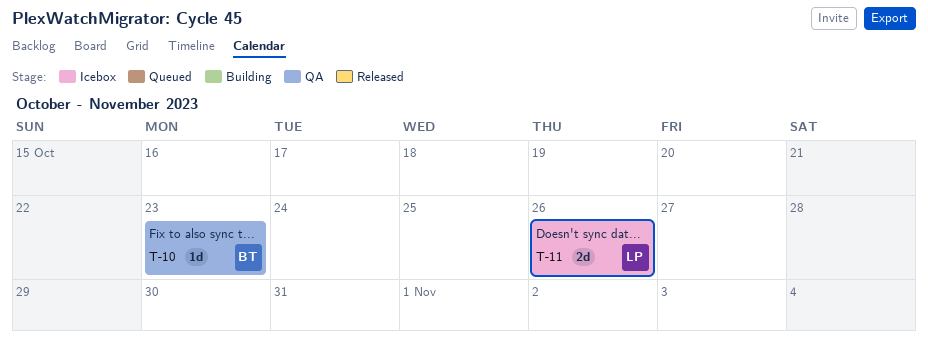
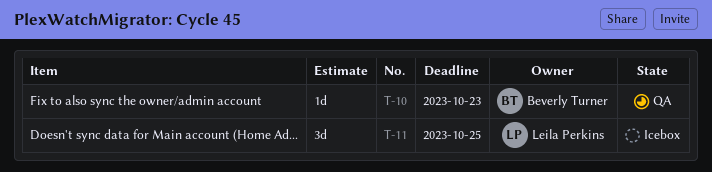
T-11, estimate: 2d -> 3d
T-11, due: Oct 26 -> Oct 25

